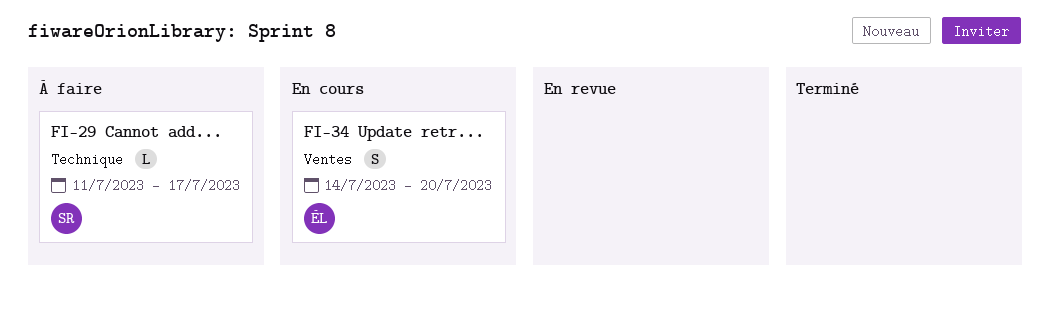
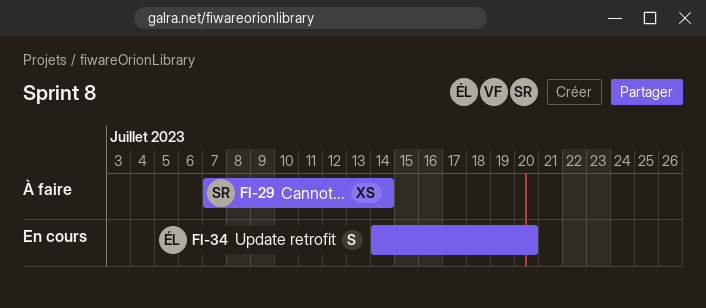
FI-29, estimate: L -> XS
FI-29, start: Jul 11 -> Jul 7
FI-29, due: Jul 17 -> Jul 14

